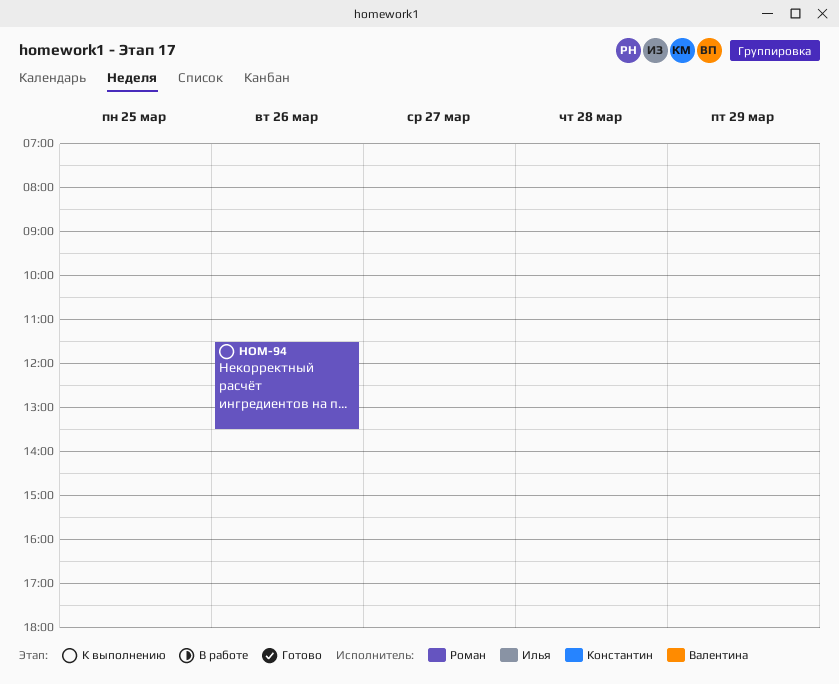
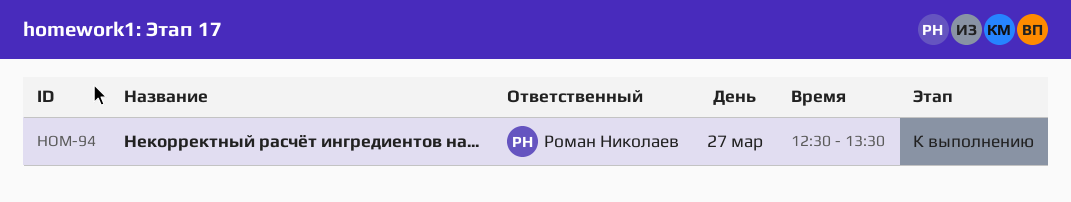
HOM-94, day: Mar 26 -> Mar 27
HOM-94, begins: 11:30 -> 12:30

